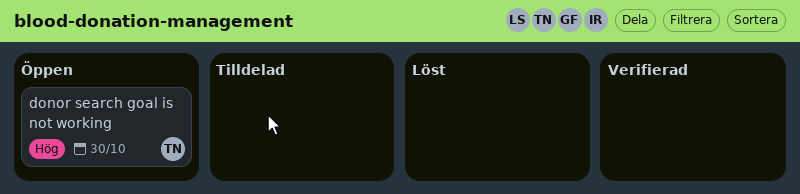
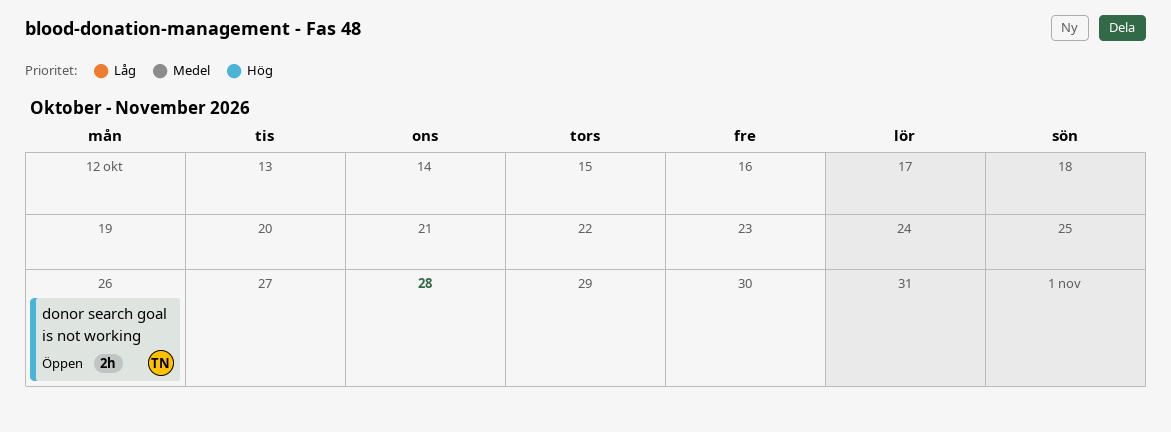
donor search goal is not working, due: Oct 30 -> Oct 26

